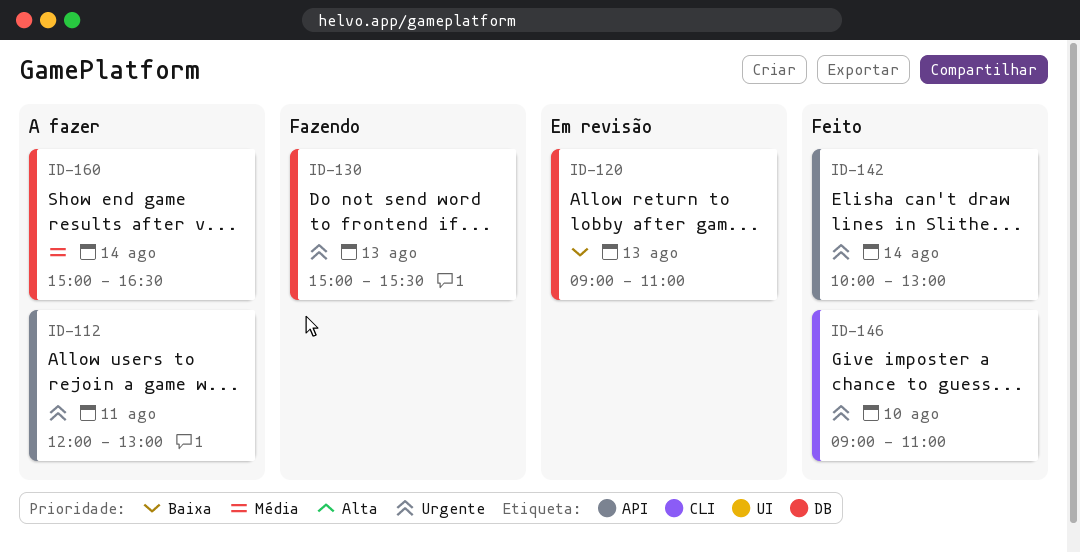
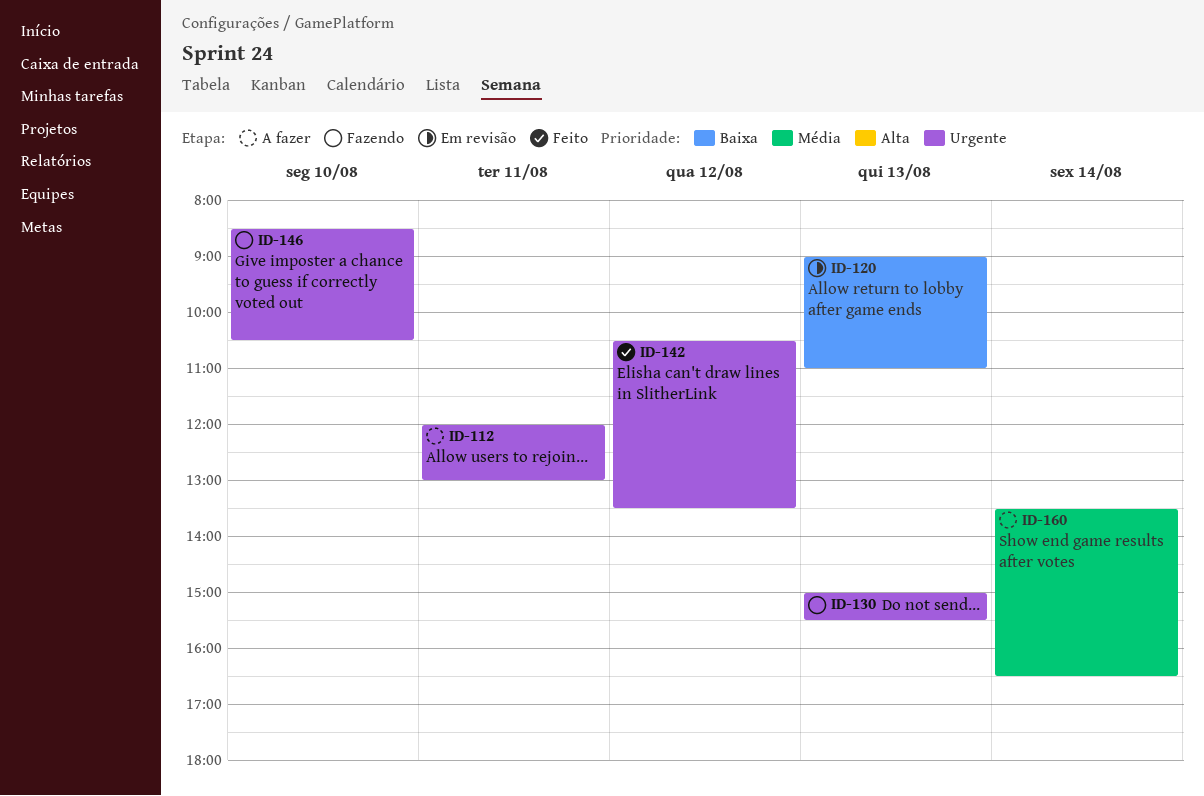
ID-142, day: Aug 14 -> Aug 12
ID-142, begins: 10:00 -> 10:30
ID-142, ends: 13:00 -> 13:30
ID-146, status: Feito -> Fazendo
ID-146, begins: 09:00 -> 08:30
ID-146, ends: 11:00 -> 10:30
ID-160, begins: 15:00 -> 13:30

